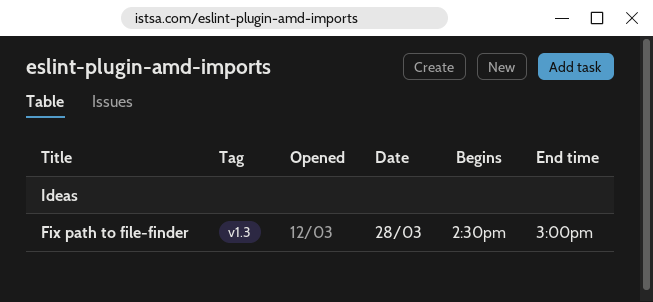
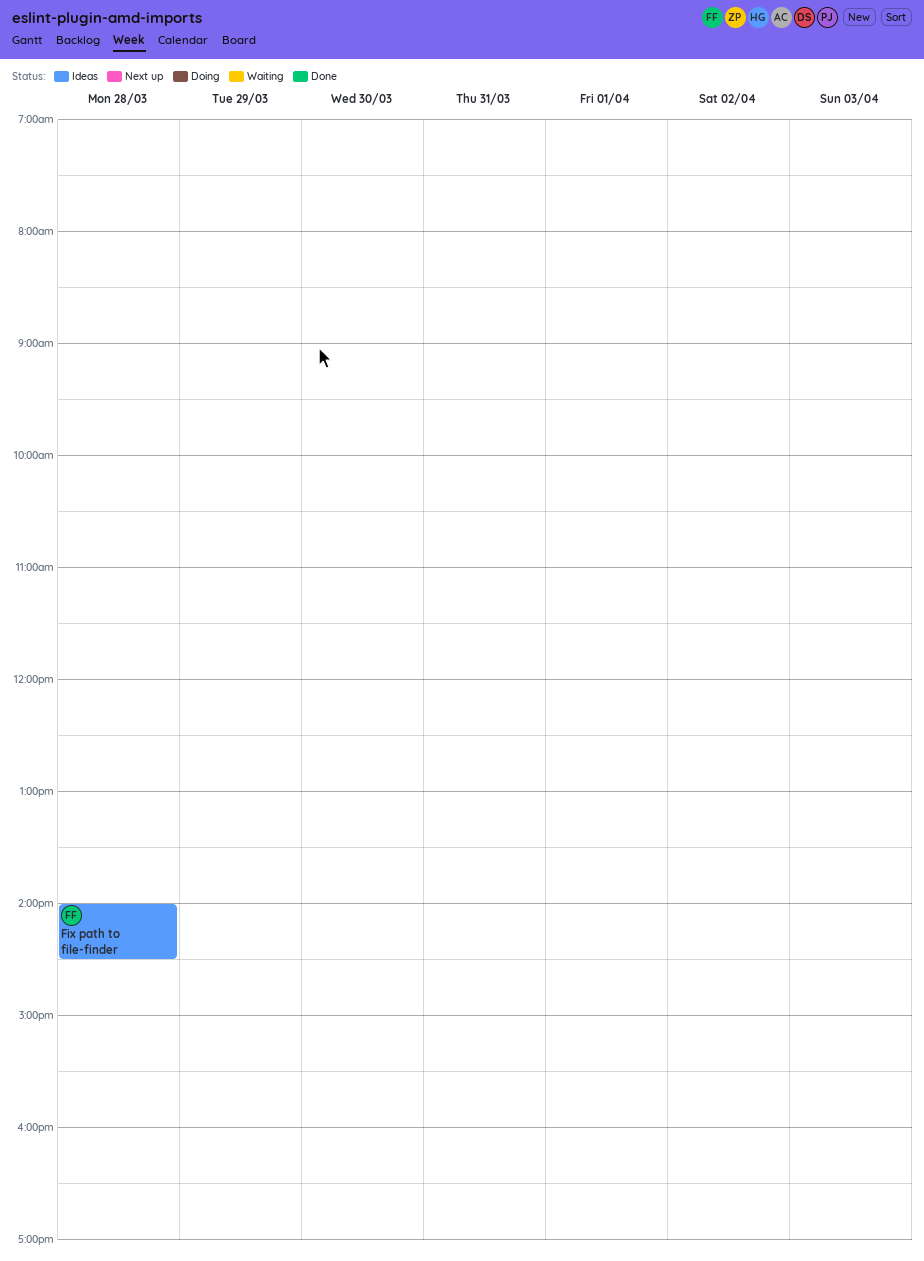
Fix path to file-finder, begins: 14:30 -> 14:00
Fix path to file-finder, ends: 15:00 -> 14:30

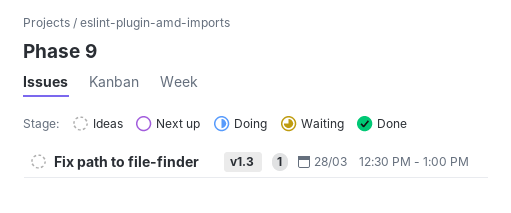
Fix path to file-finder, begins: 14:00 -> 12:30
Fix path to file-finder, ends: 14:30 -> 13:00

